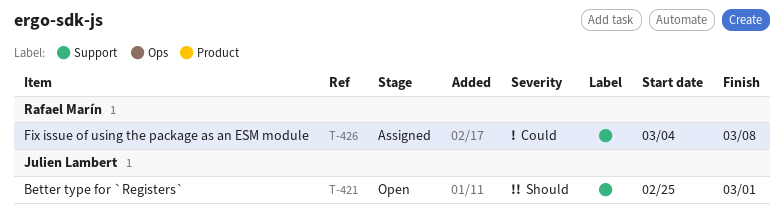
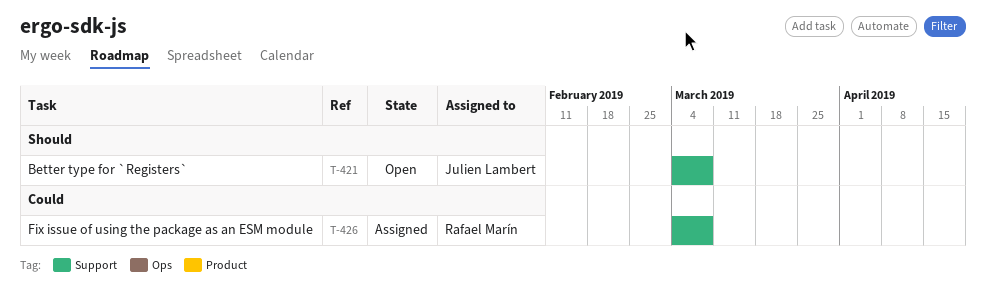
T-421, start: Feb 25 -> Mar 4
T-421, due: Mar 1 -> Mar 8

